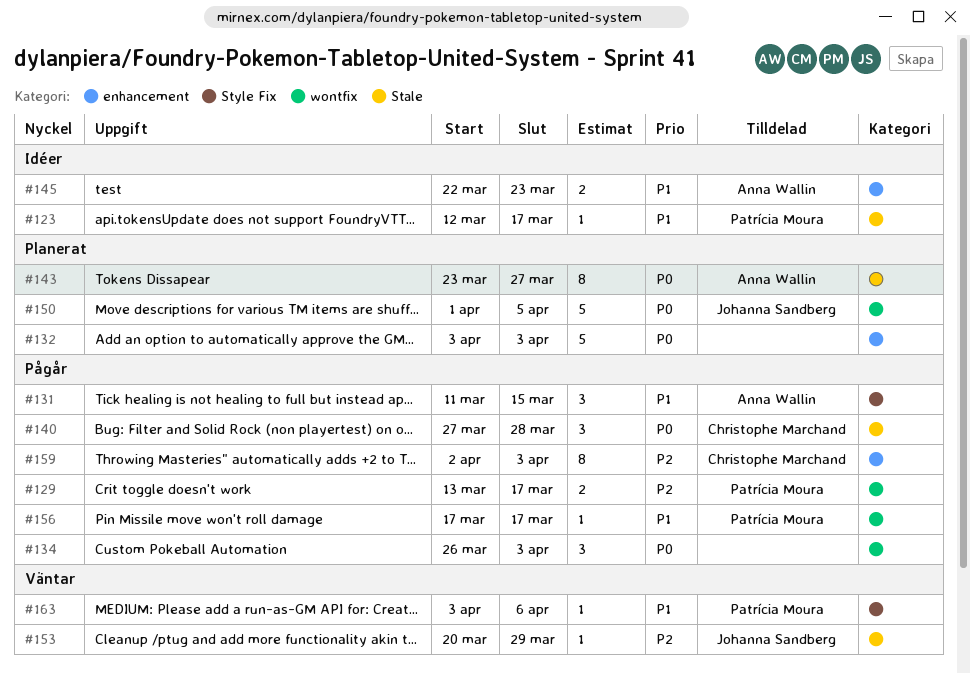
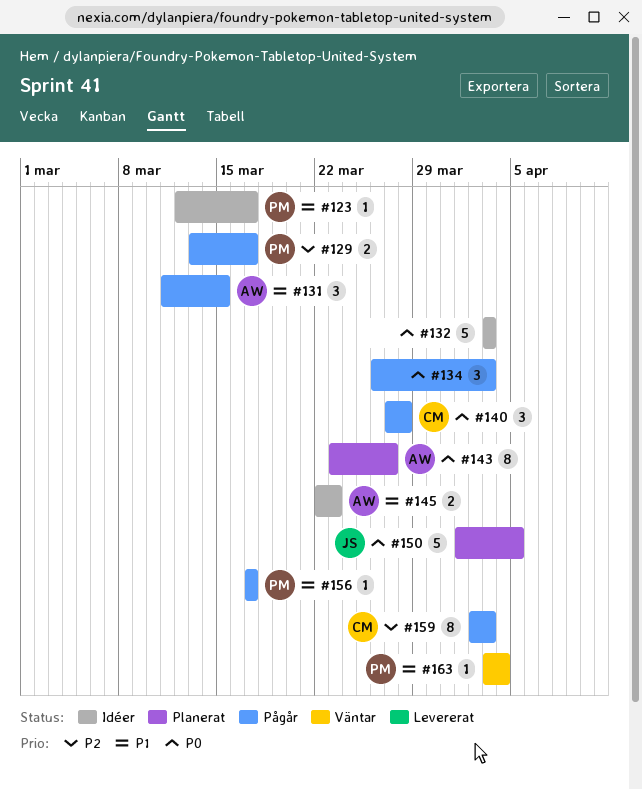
#132, status: Planerat -> Idéer
#153: present -> none
#163, due: Apr 6 -> Apr 4

